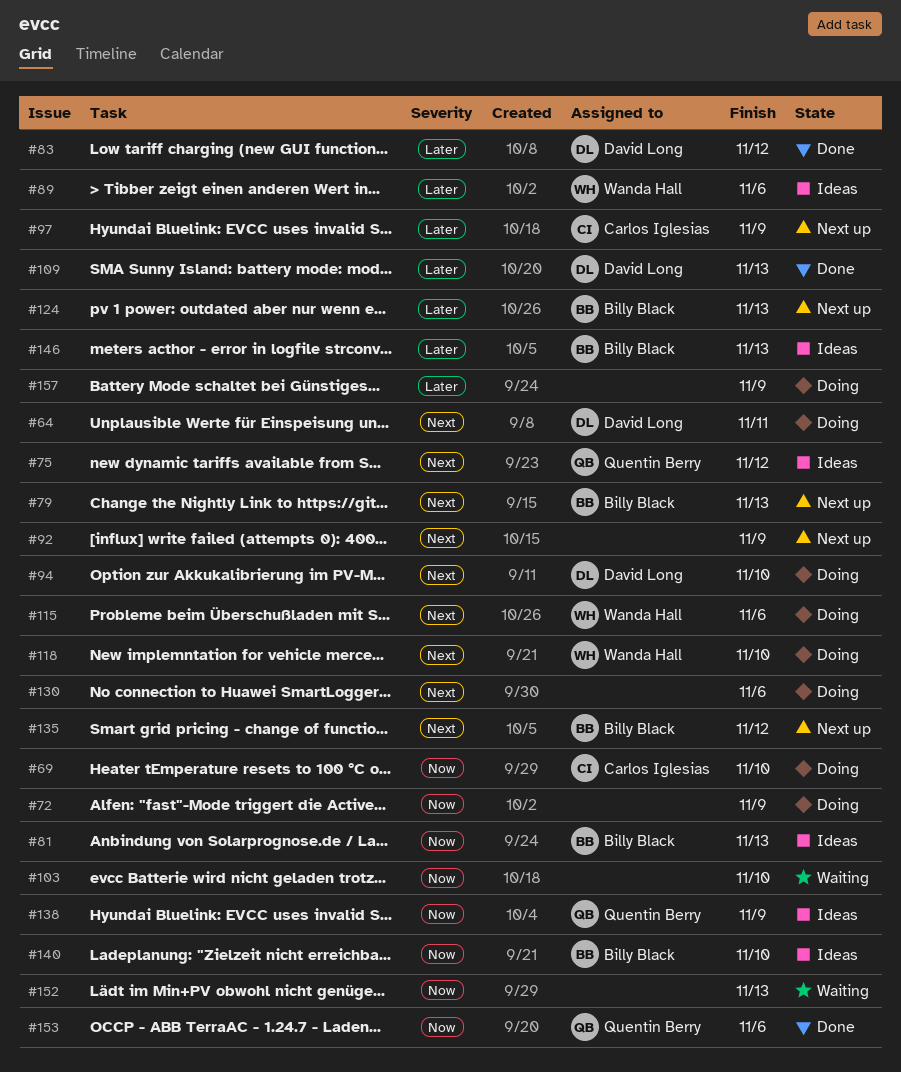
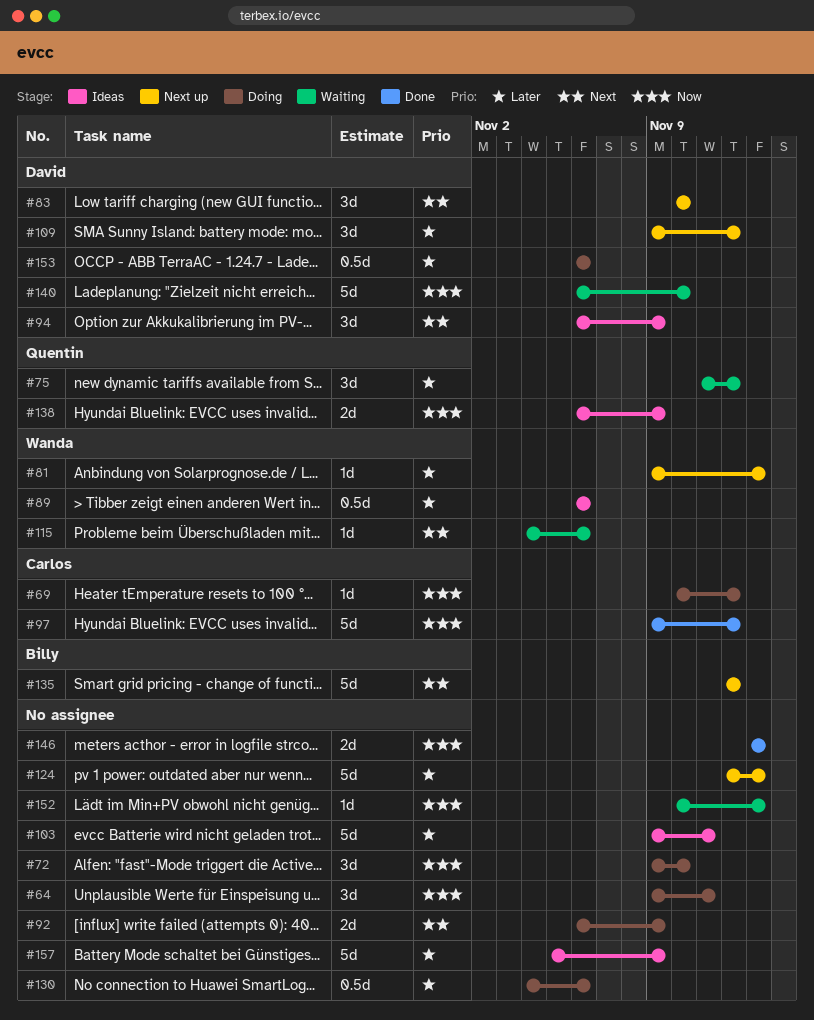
#64, owner: David Long -> none
#64, priority: Next -> Now
#69, due: Nov 10 -> Nov 12
#72, due: Nov 9 -> Nov 10
#75, status: Ideas -> Waiting
#75, priority: Next -> Later
#79: present -> none
#81, status: Ideas -> Next up
#81, owner: Billy Black -> Wanda Hall
#81, priority: Now -> Later
#83, status: Done -> Next up
#83, priority: Later -> Next
#83, due: Nov 12 -> Nov 10
#92, status: Next up -> Doing
#94, status: Doing -> Ideas
#94, due: Nov 10 -> Nov 9
#97, status: Next up -> Done
#97, priority: Later -> Now
#97, due: Nov 9 -> Nov 12
#103, status: Waiting -> Ideas
#103, priority: Now -> Later
#103, due: Nov 10 -> Nov 11
#109, status: Done -> Next up
#109, due: Nov 13 -> Nov 12
#115, status: Doing -> Waiting
#118: present -> none
#124, owner: Billy Black -> none
#130, priority: Next -> Later
#140, status: Ideas -> Waiting
#140, owner: Billy Black -> David Long
#146, status: Ideas -> Done
#146, owner: Billy Black -> none
#146, priority: Later -> Now
#153, status: Done -> Doing
#153, owner: Quentin Berry -> David Long
#153, priority: Now -> Later
#157, status: Doing -> Ideas

